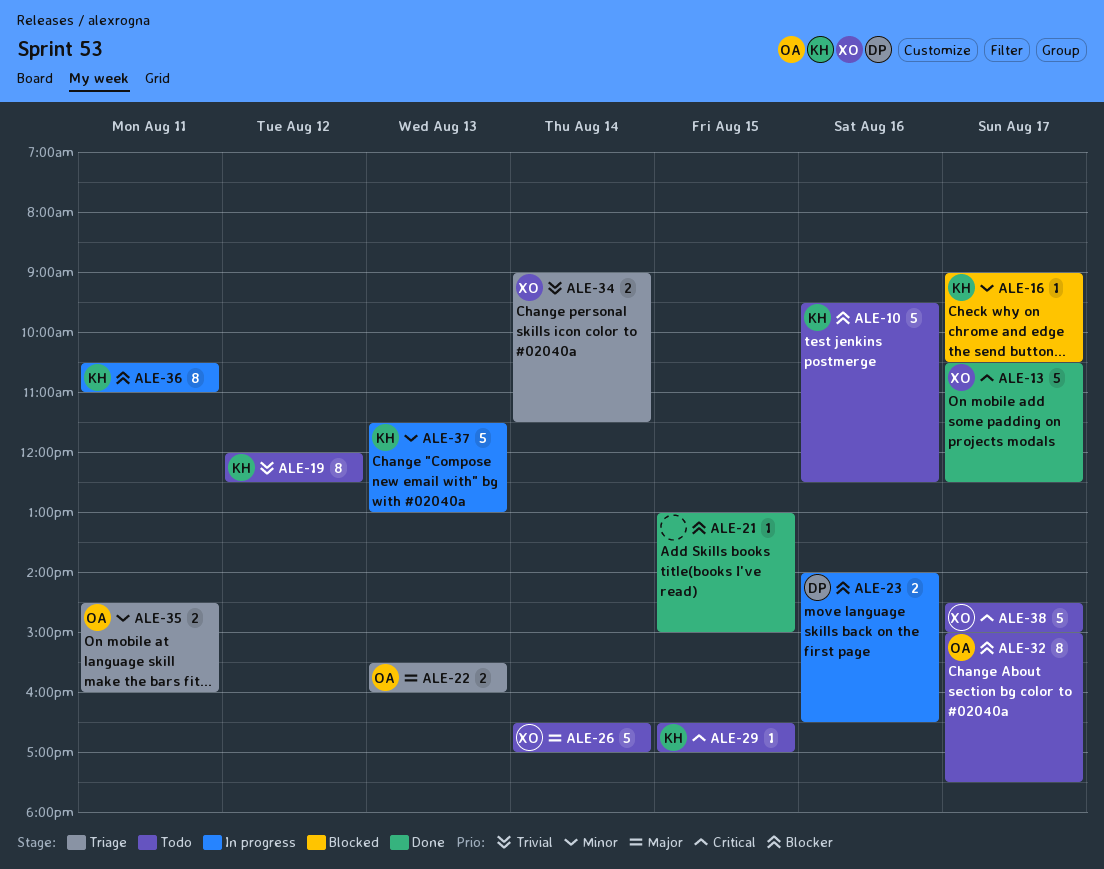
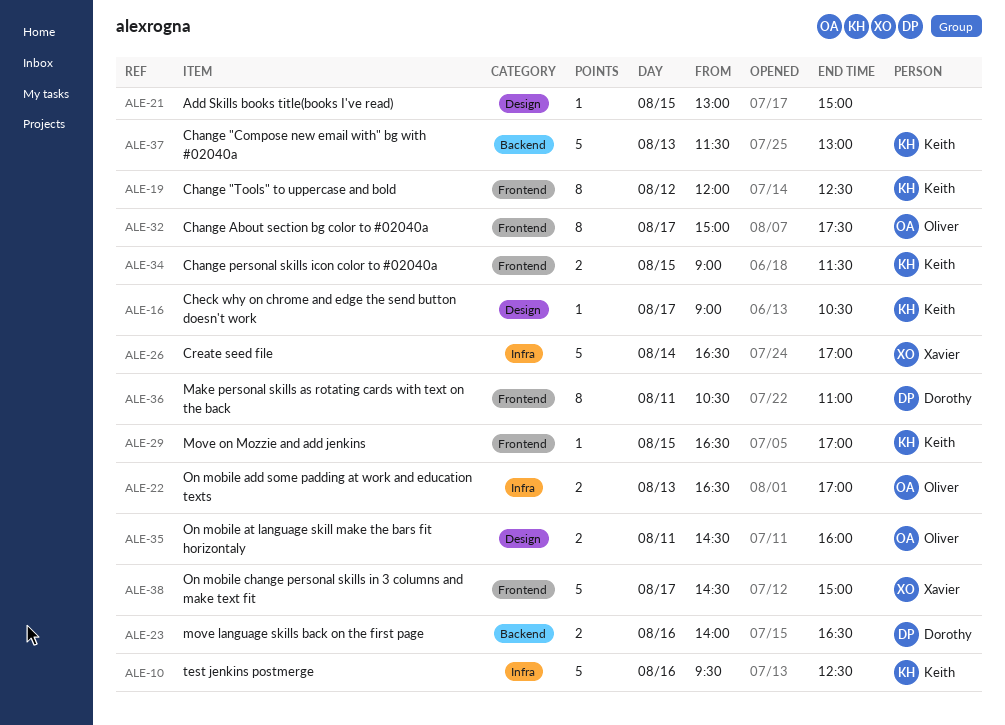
ALE-13: present -> none
ALE-22, begins: 15:30 -> 16:30
ALE-22, ends: 16:00 -> 17:00
ALE-34, owner: Xavier -> Keith
ALE-34, day: Aug 14 -> Aug 15
ALE-36, owner: Keith -> Dorothy

